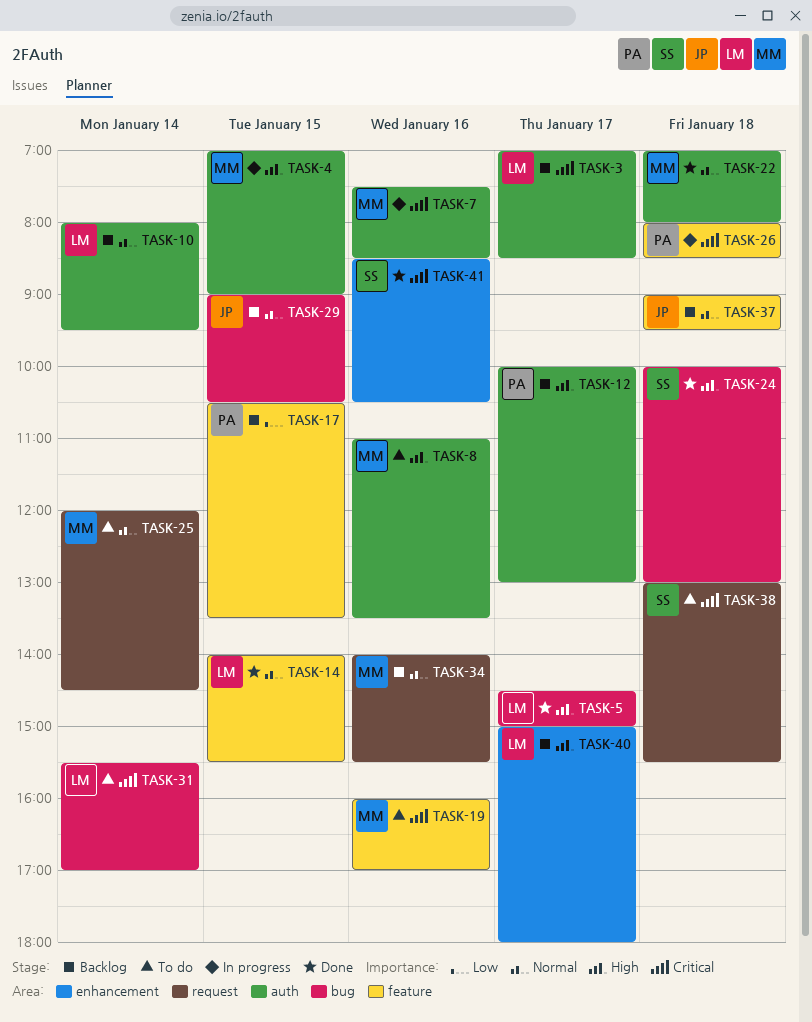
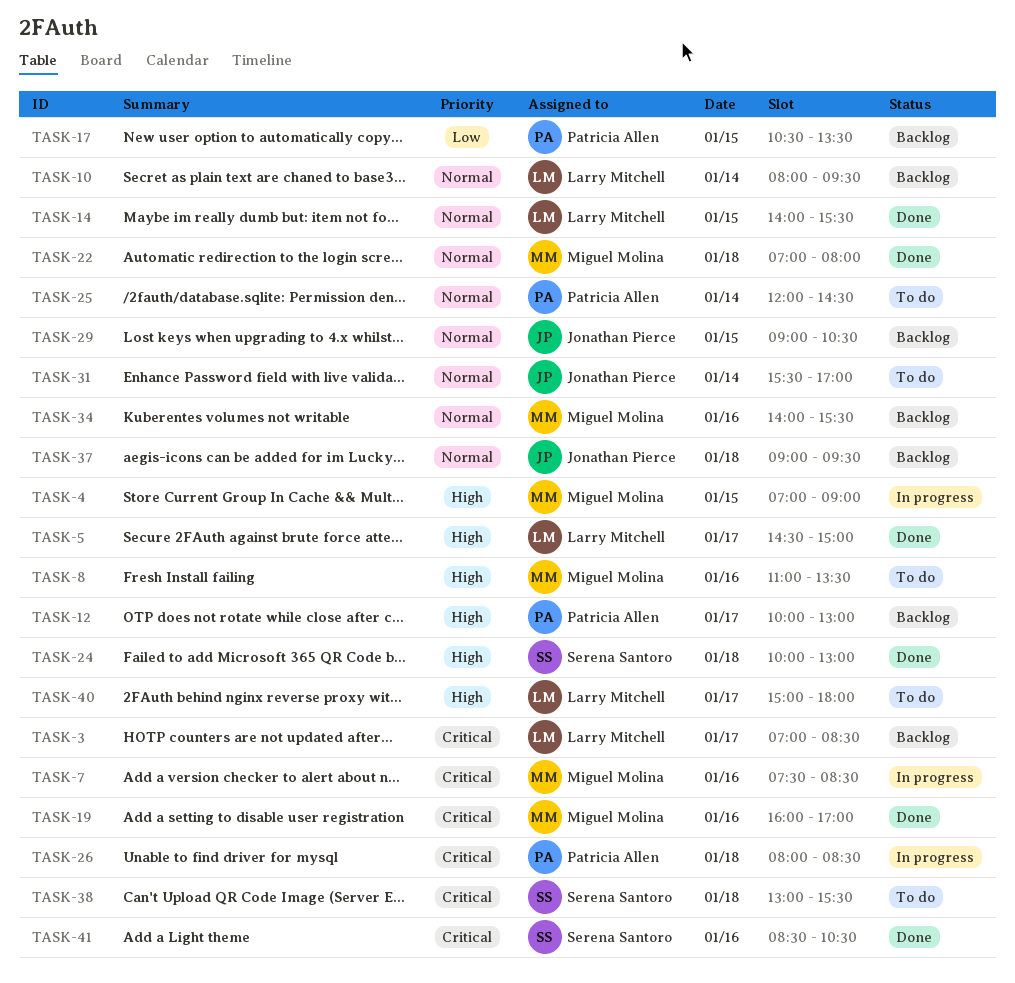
TASK-19, status: To do -> Done
TASK-25, owner: Miguel Molina -> Patricia Allen
TASK-31, owner: Larry Mitchell -> Jonathan Pierce
TASK-31, priority: Critical -> Normal
TASK-40, status: Backlog -> To do

